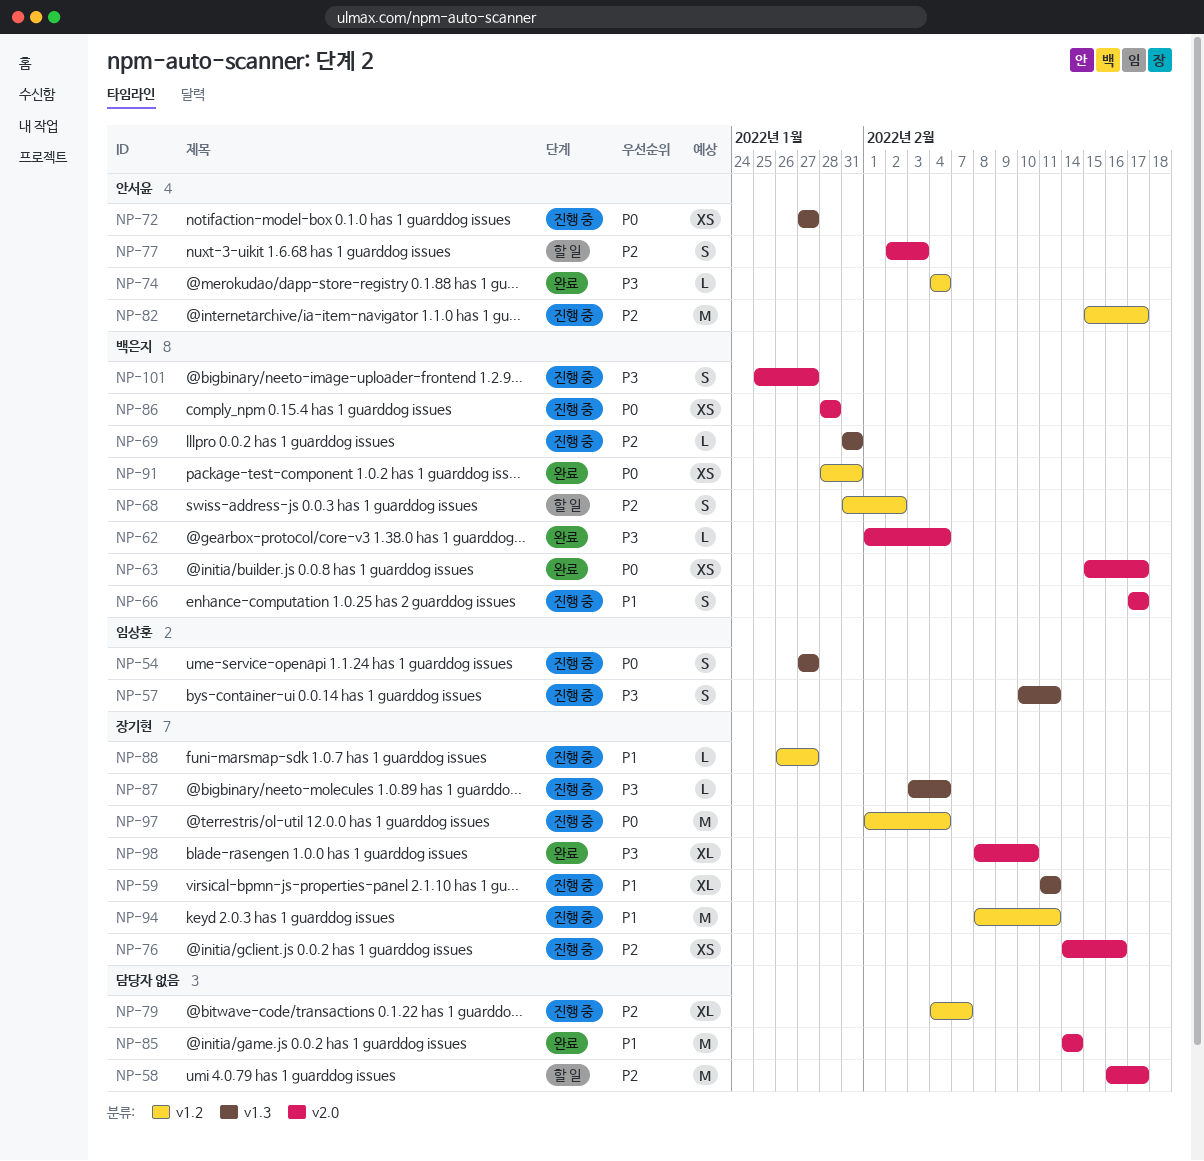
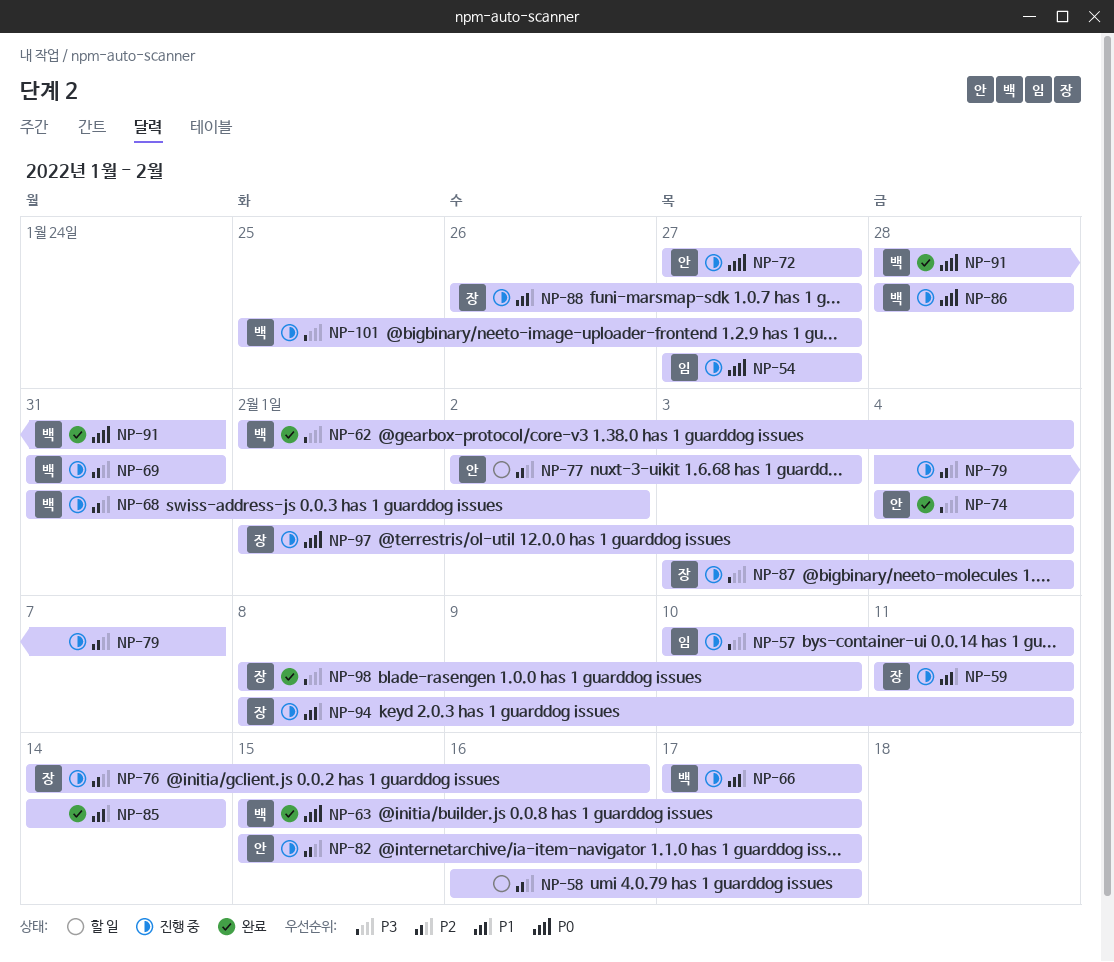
NP-68, status: 할 일 -> 진행 중

